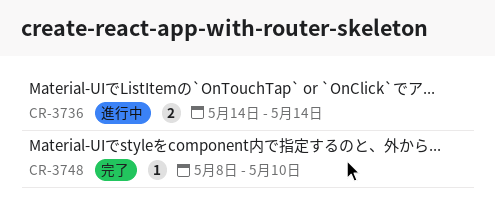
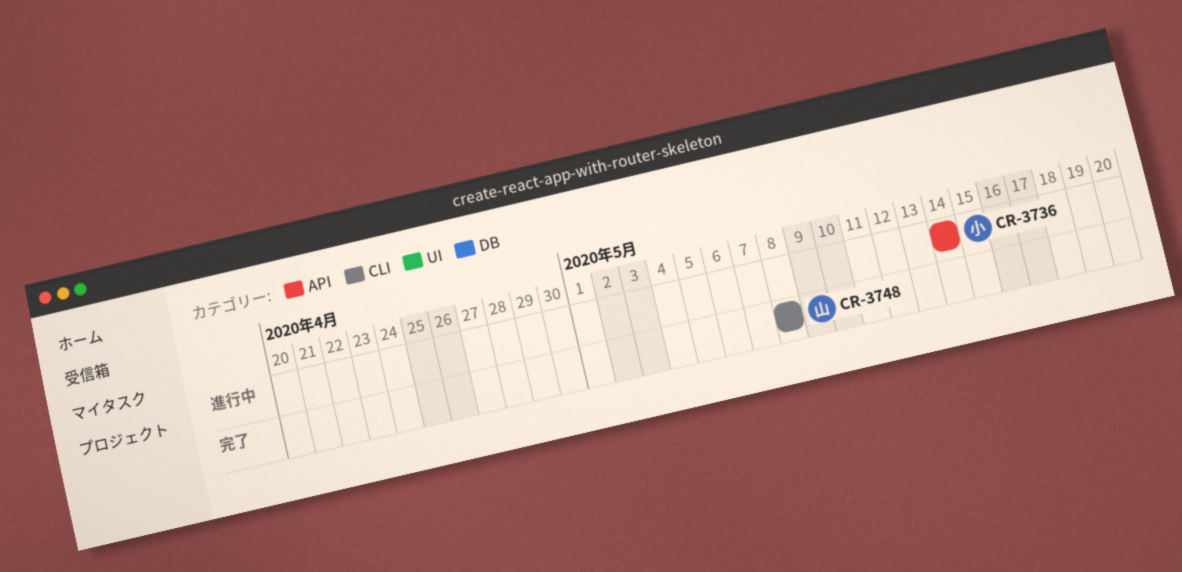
CR-3748, due: May 10 -> May 8

